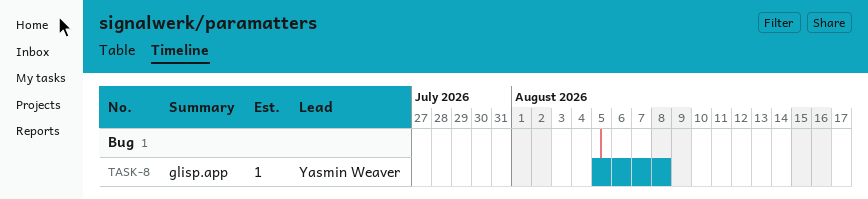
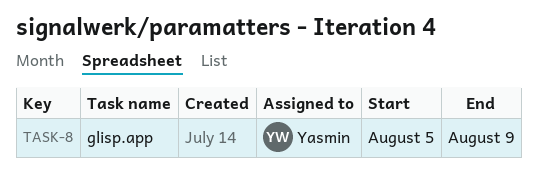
TASK-8, due: Aug 8 -> Aug 9

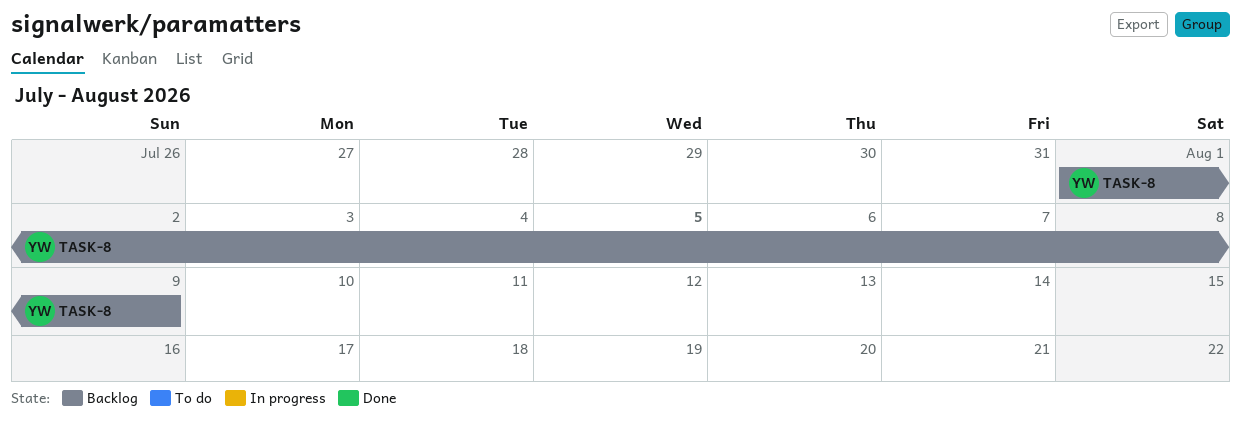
TASK-8, start: Aug 5 -> Aug 1

